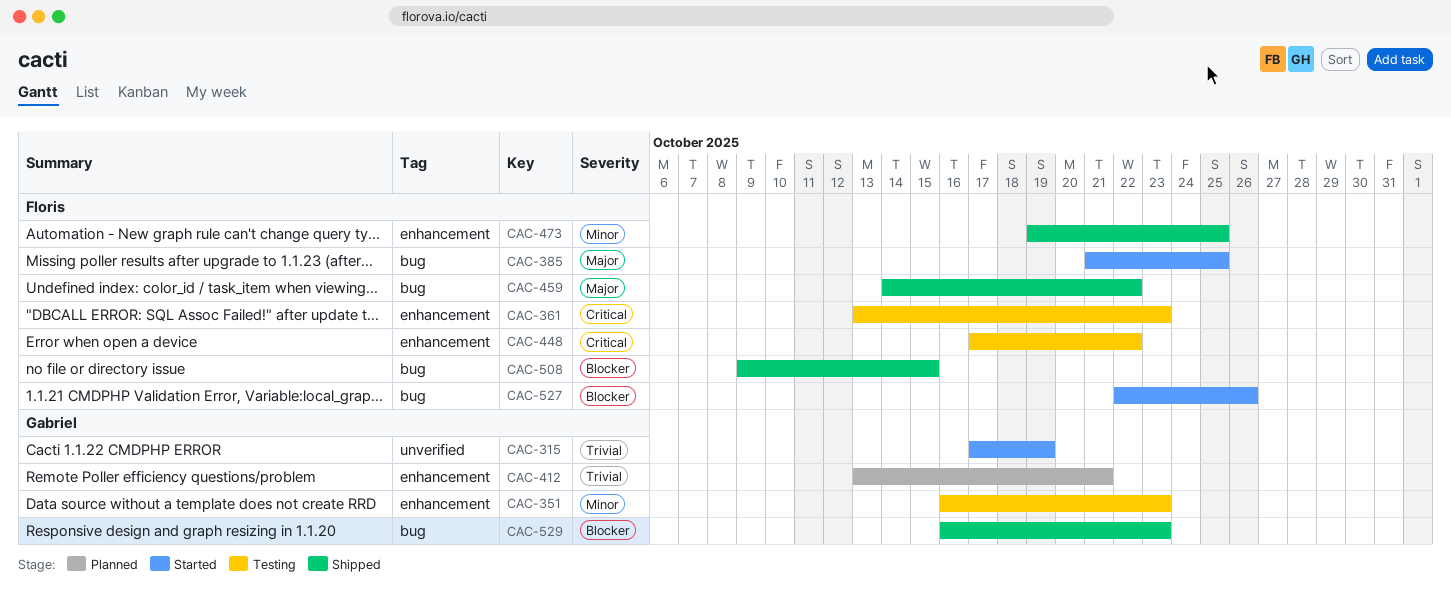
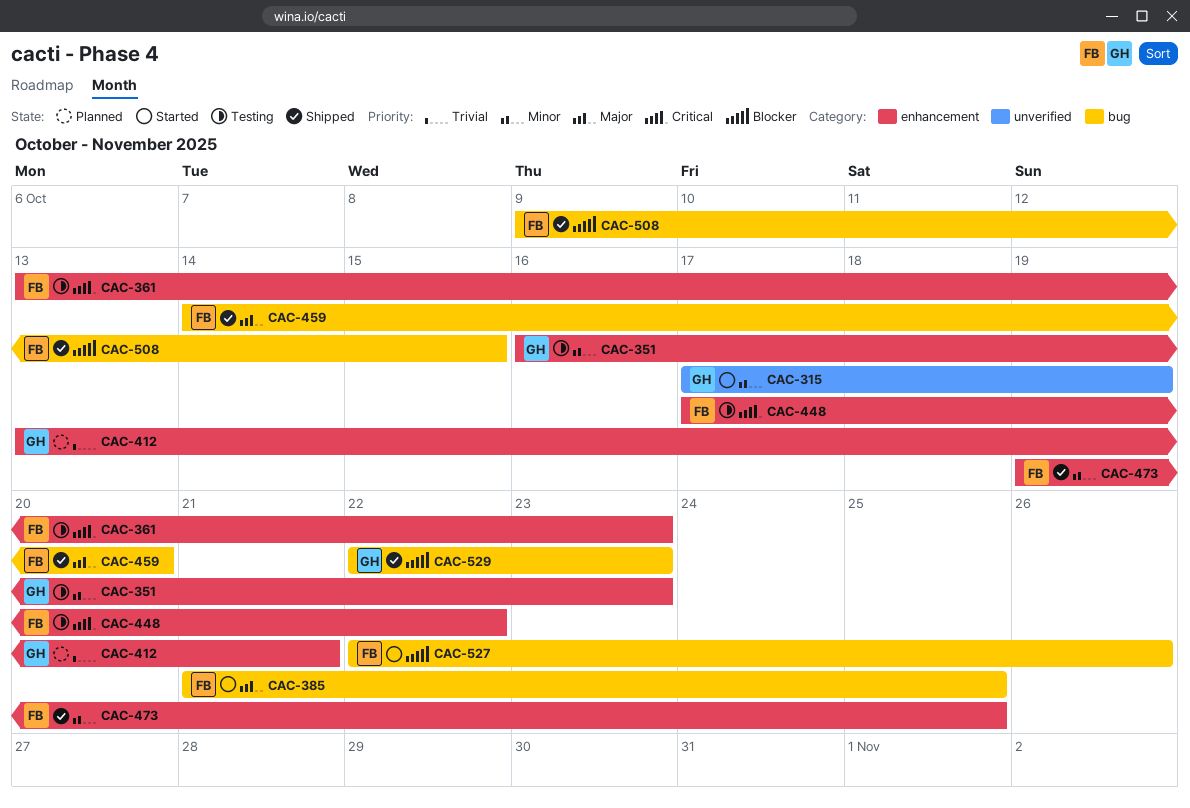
CAC-315, priority: Trivial -> Minor
CAC-459, due: Oct 22 -> Oct 20
CAC-529, start: Oct 16 -> Oct 22

